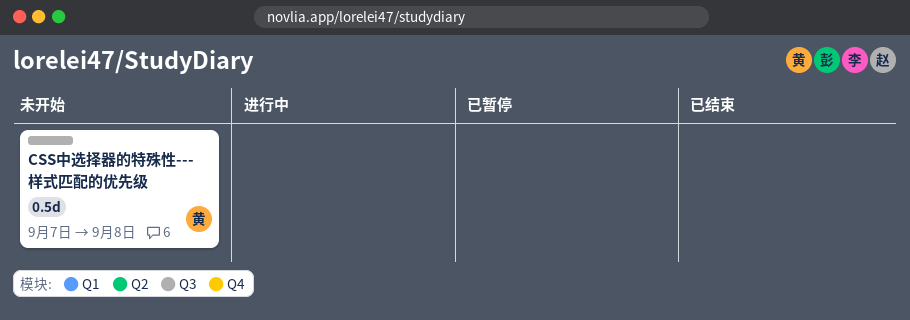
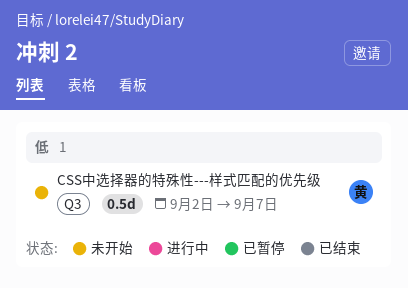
CSS中选择器的特殊性---样式匹配的优先级, start: Sep 7 -> Sep 2
CSS中选择器的特殊性---样式匹配的优先级, due: Sep 8 -> Sep 7

